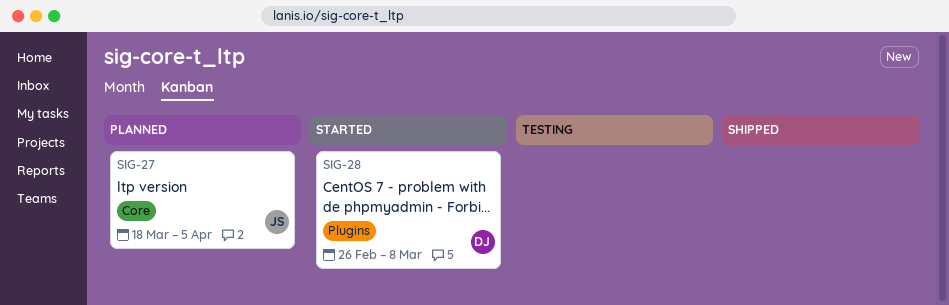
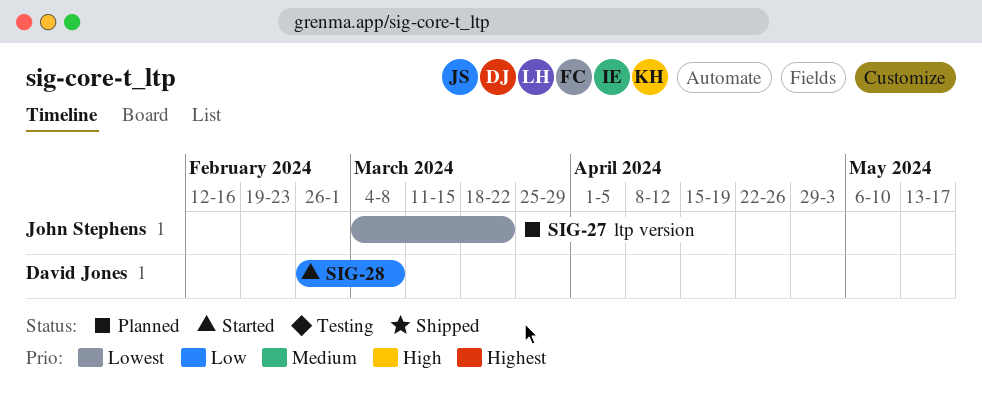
SIG-27, start: Mar 18 -> Mar 4
SIG-27, due: Apr 5 -> Mar 22

